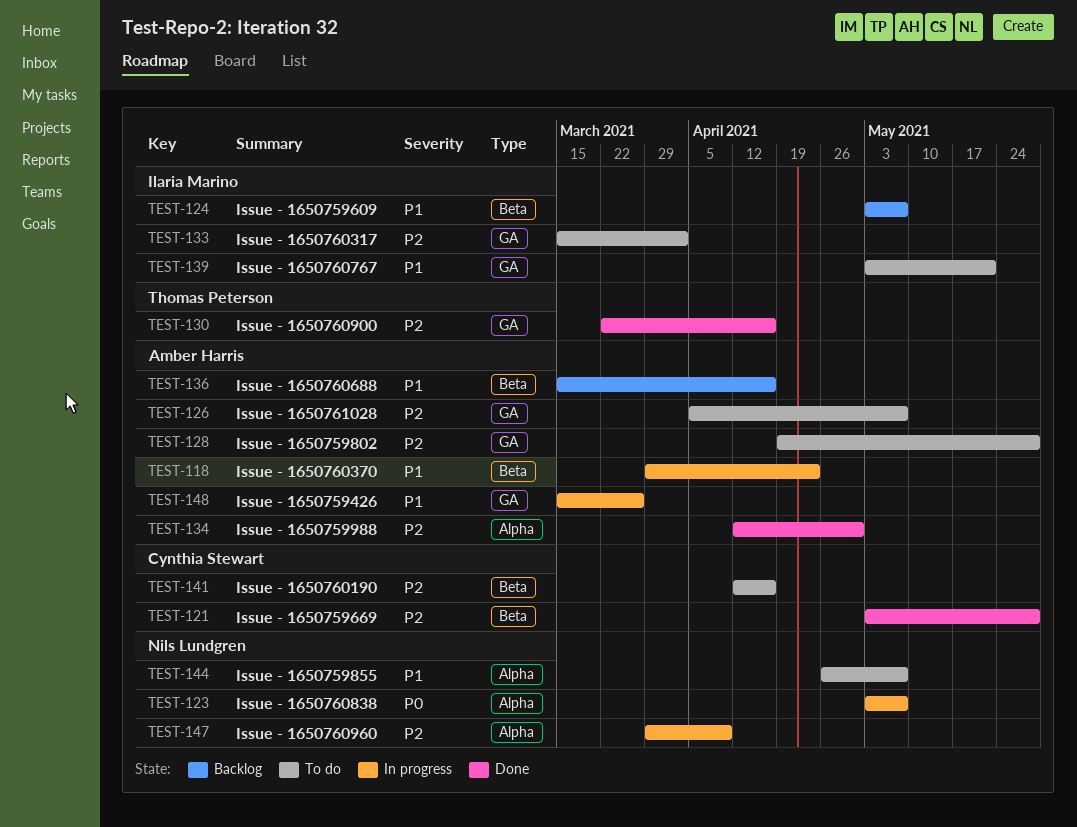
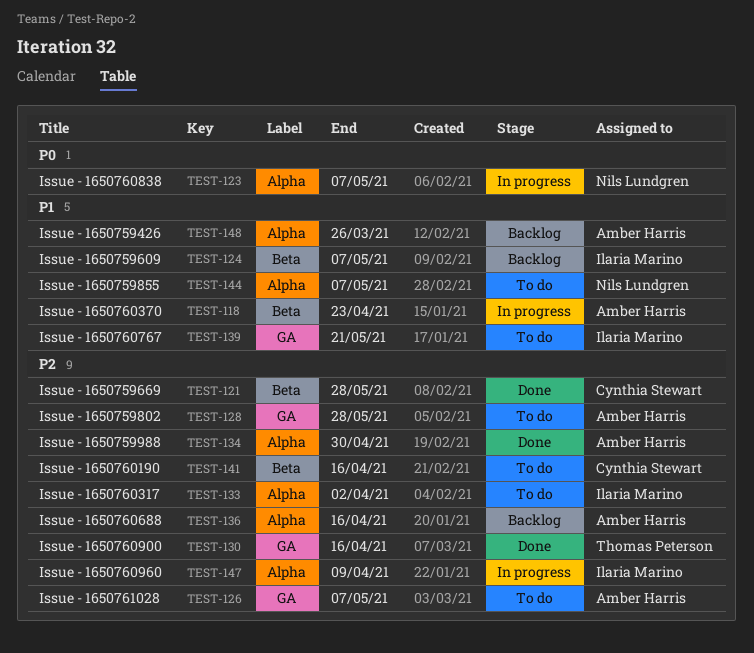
TEST-133, label: GA -> Alpha
TEST-136, priority: P1 -> P2
TEST-136, label: Beta -> Alpha
TEST-147, owner: Nils Lundgren -> Ilaria Marino
TEST-148, status: In progress -> Backlog
TEST-148, label: GA -> Alpha

